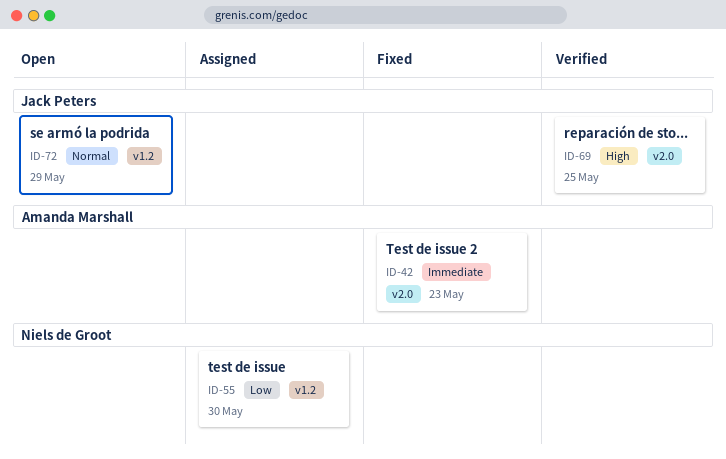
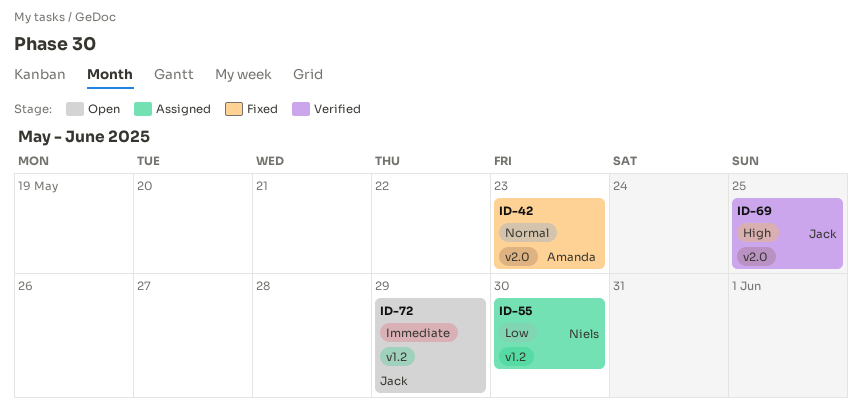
ID-42, priority: Immediate -> Normal
ID-72, priority: Normal -> Immediate

